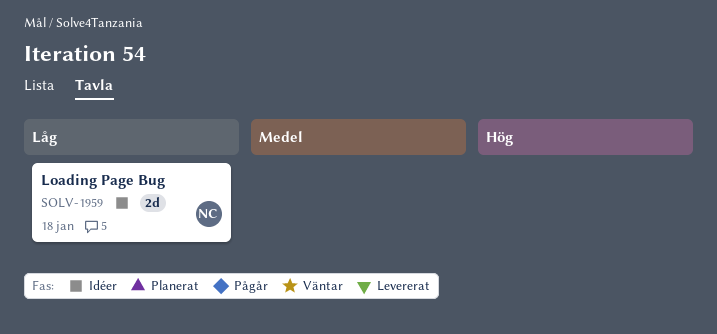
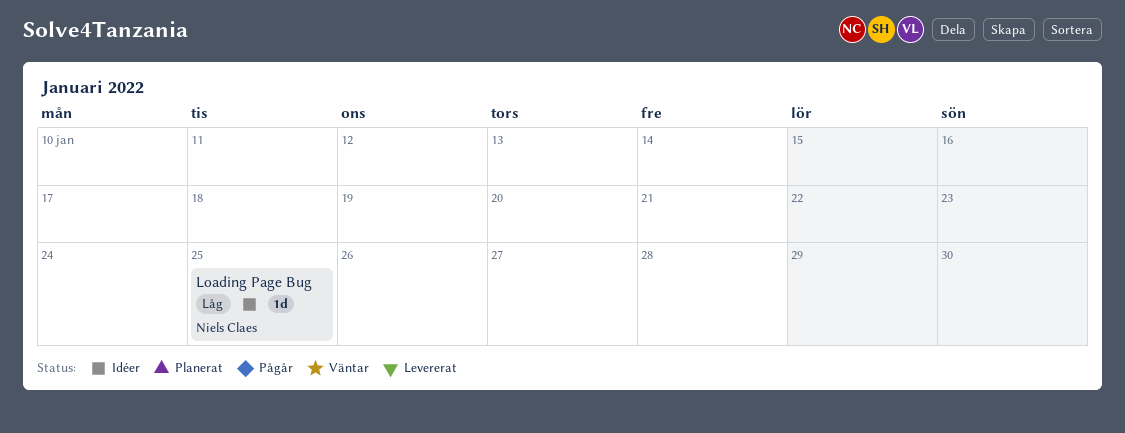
Loading Page Bug, estimate: 2d -> 1d
Loading Page Bug, due: Jan 18 -> Jan 25

